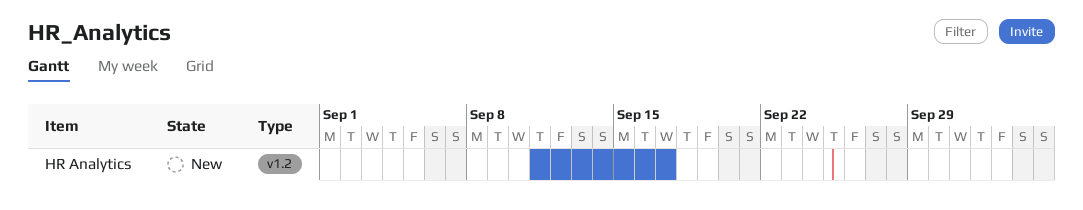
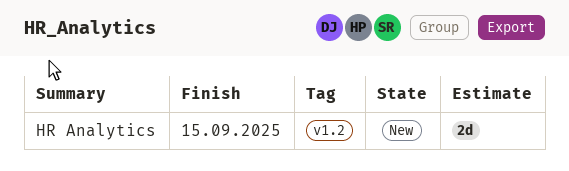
HR Analytics, due: Sep 17 -> Sep 15

